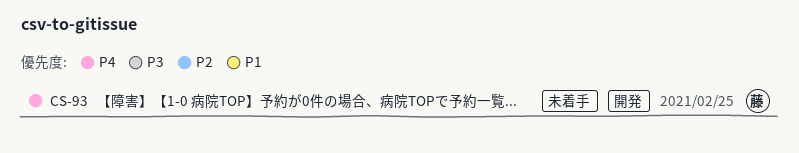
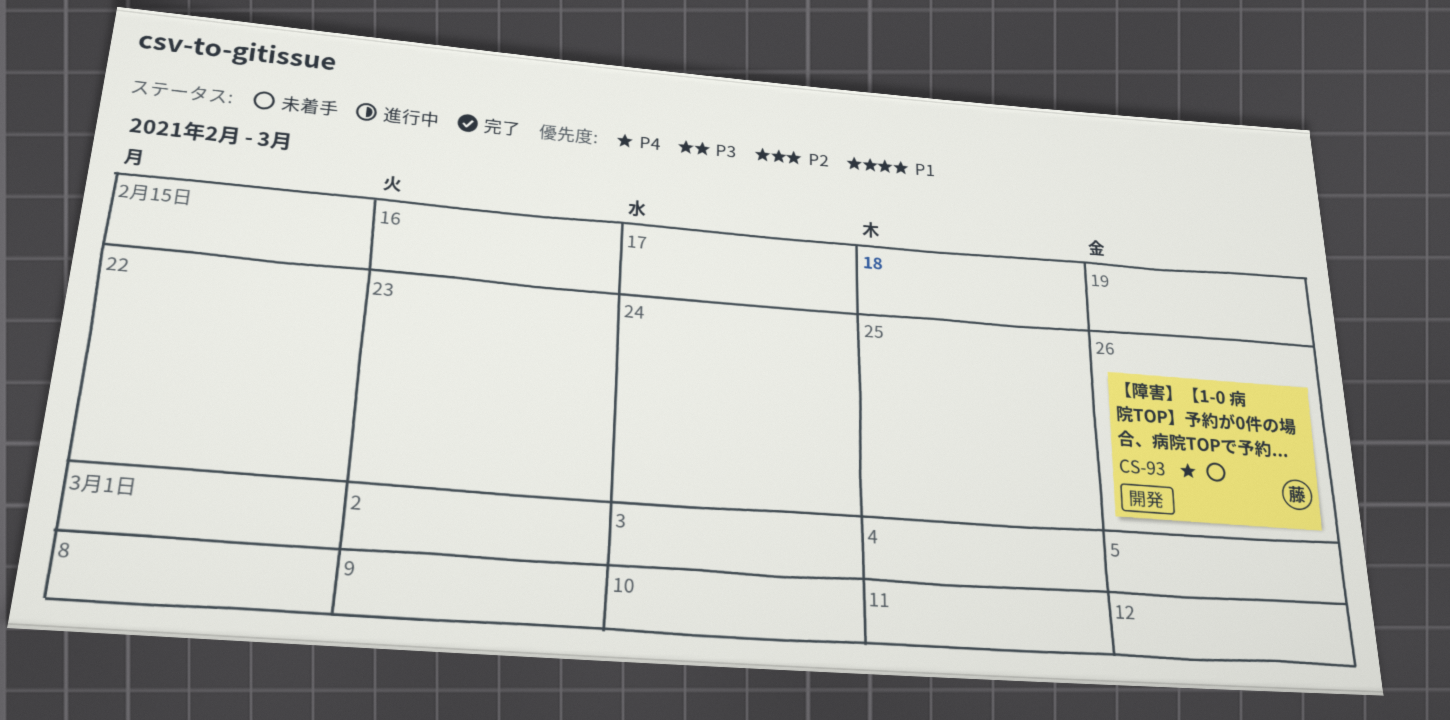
CS-93, due: Feb 25 -> Feb 26

